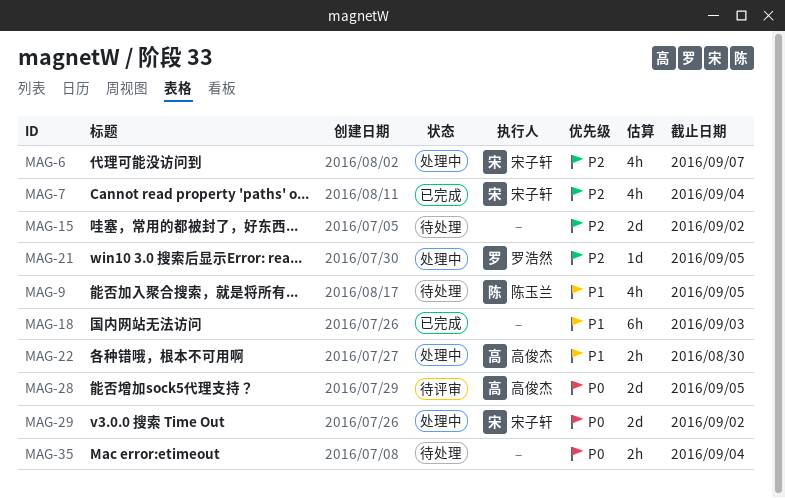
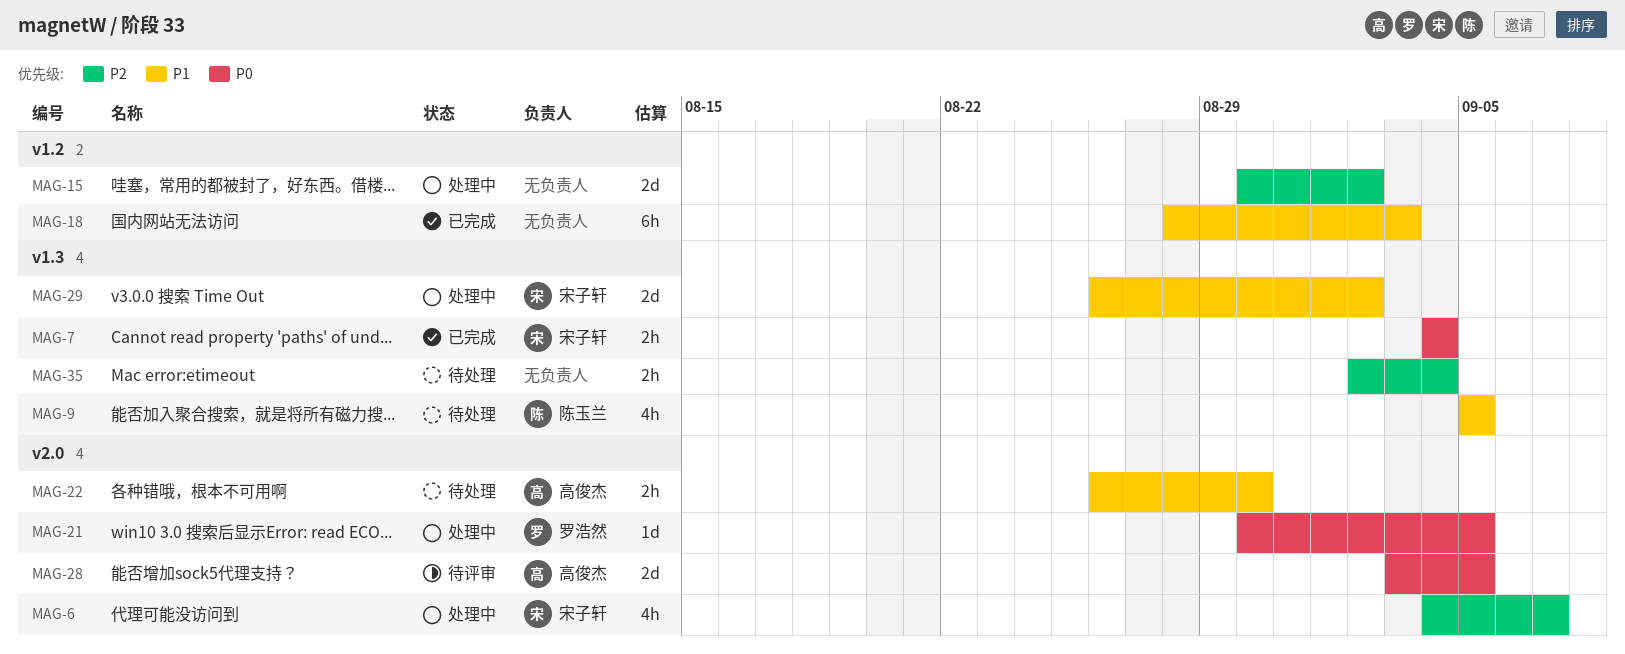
MAG-7, priority: P2 -> P0
MAG-7, estimate: 4h -> 2h
MAG-15, status: 待处理 -> 处理中
MAG-21, priority: P2 -> P0
MAG-22, status: 处理中 -> 待处理
MAG-29, priority: P0 -> P1
MAG-35, priority: P0 -> P2

